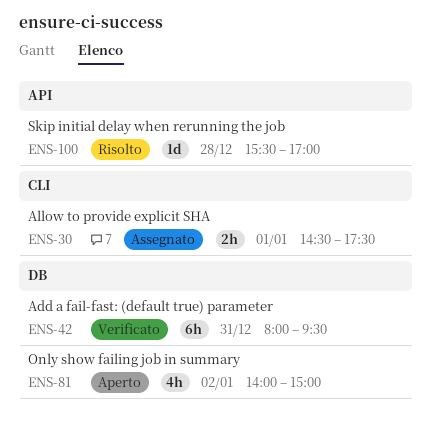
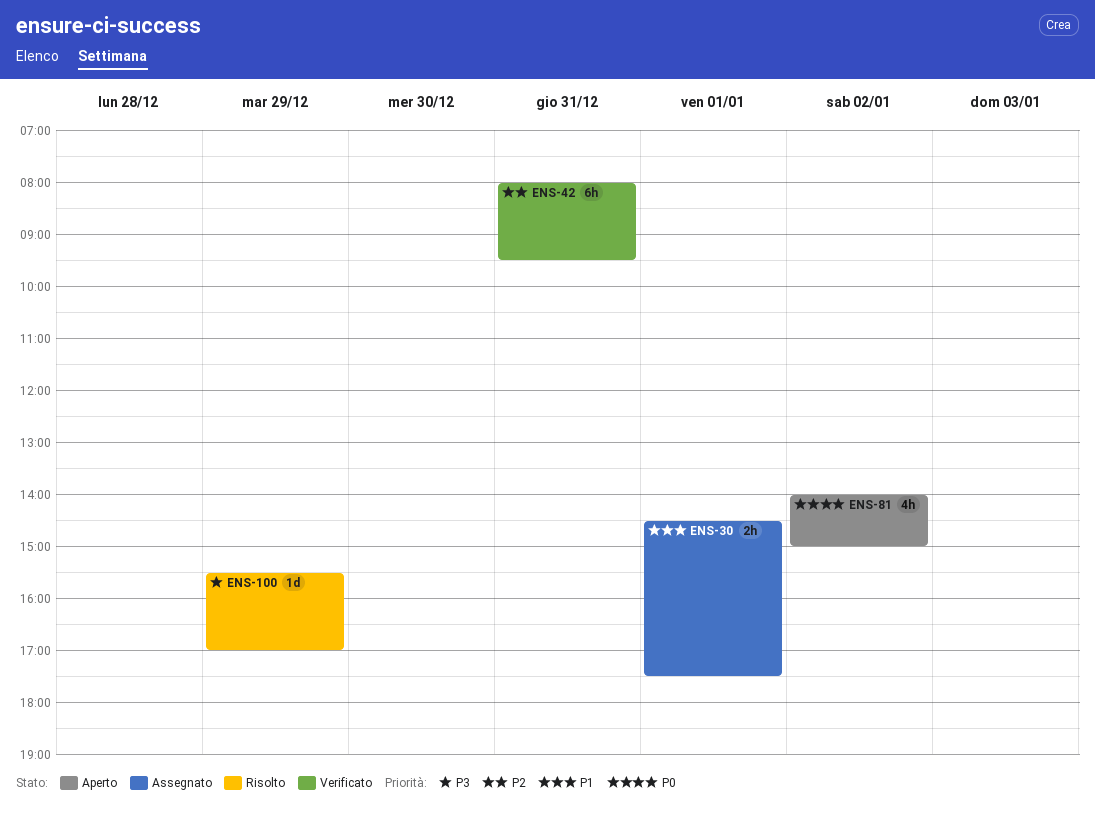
ENS-100, day: Dec 28 -> Dec 29

